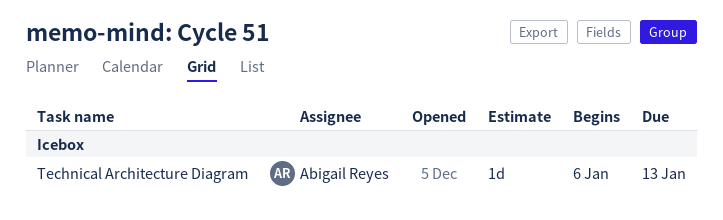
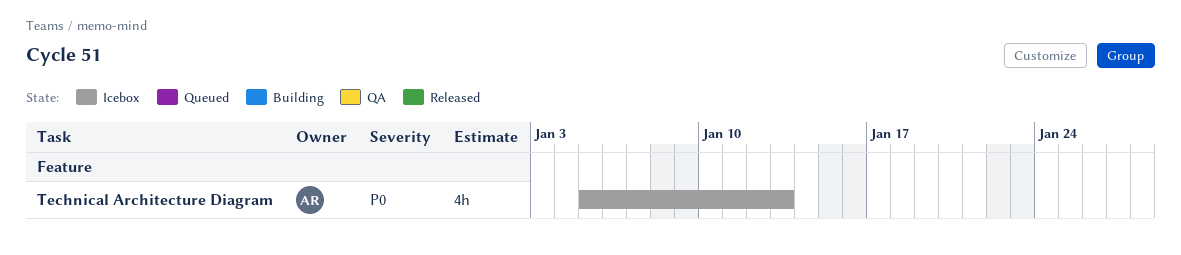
Technical Architecture Diagram, estimate: 1d -> 4h
Technical Architecture Diagram, start: Jan 6 -> Jan 5

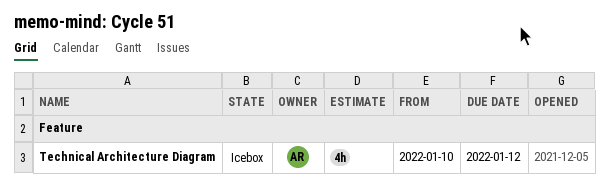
Technical Architecture Diagram, start: Jan 5 -> Jan 10
Technical Architecture Diagram, due: Jan 13 -> Jan 12

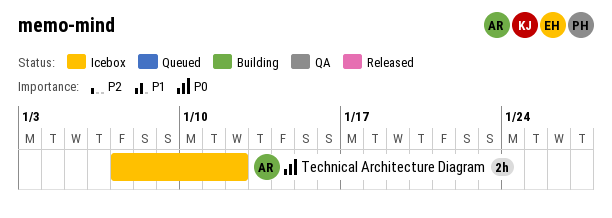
Technical Architecture Diagram, estimate: 4h -> 2h
Technical Architecture Diagram, start: Jan 10 -> Jan 7

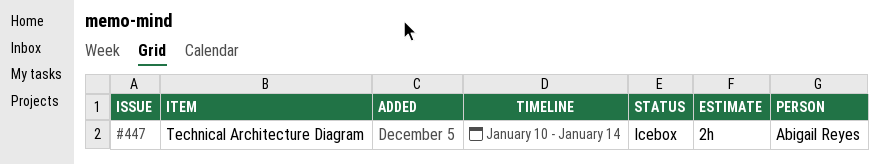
Technical Architecture Diagram, start: Jan 7 -> Jan 10
Technical Architecture Diagram, due: Jan 12 -> Jan 14

